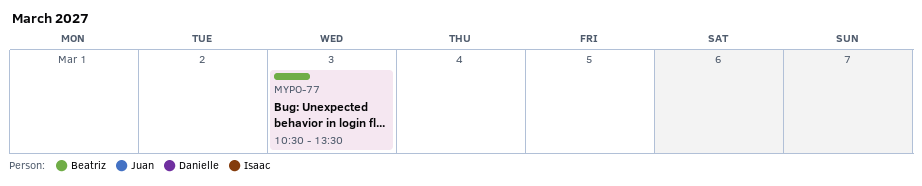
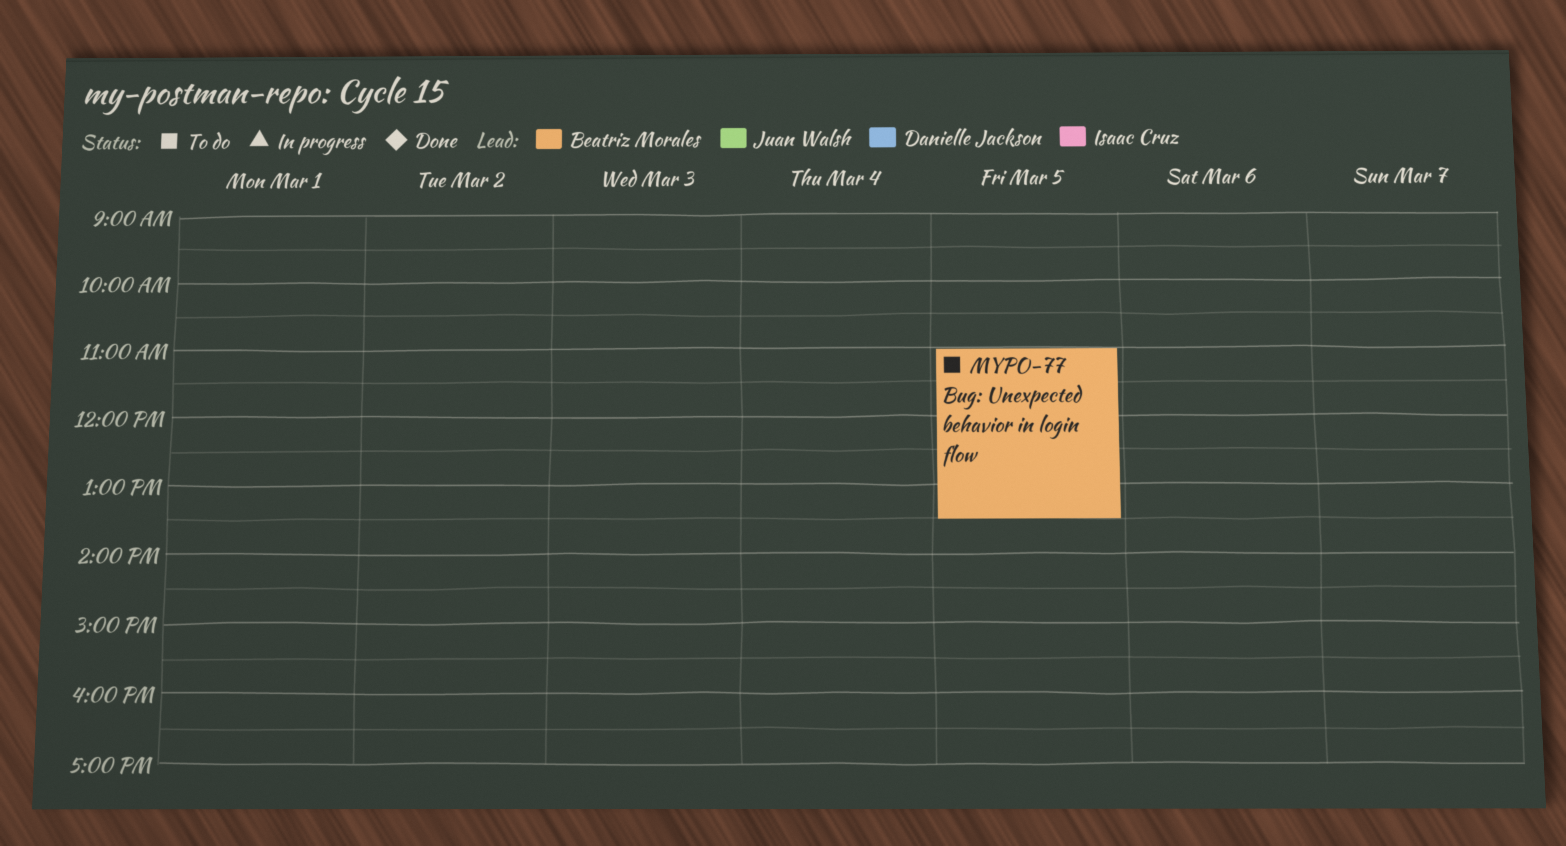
MYPO-77, day: Mar 3 -> Mar 5
MYPO-77, begins: 10:30 -> 11:00

